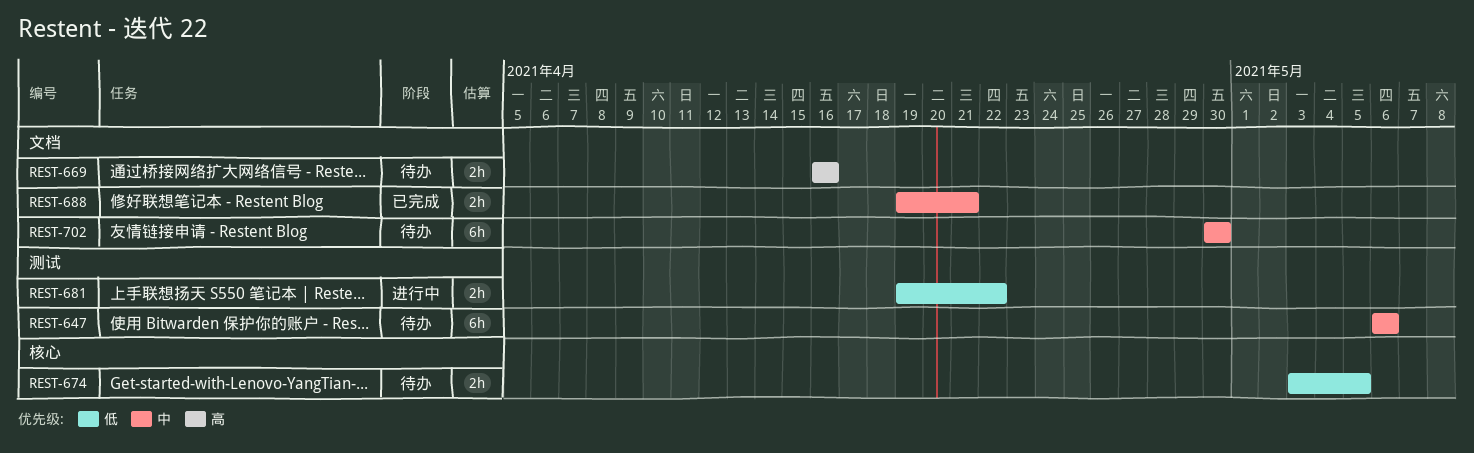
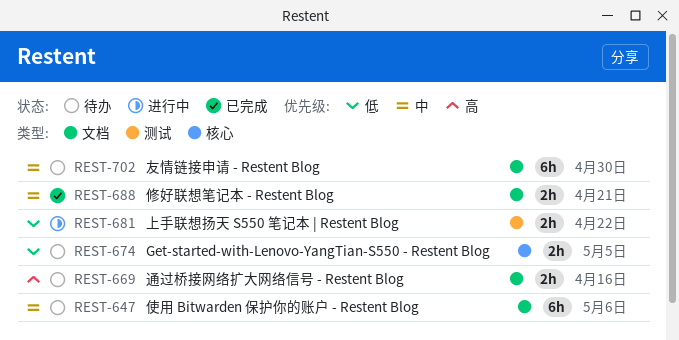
REST-647, label: 测试 -> 文档

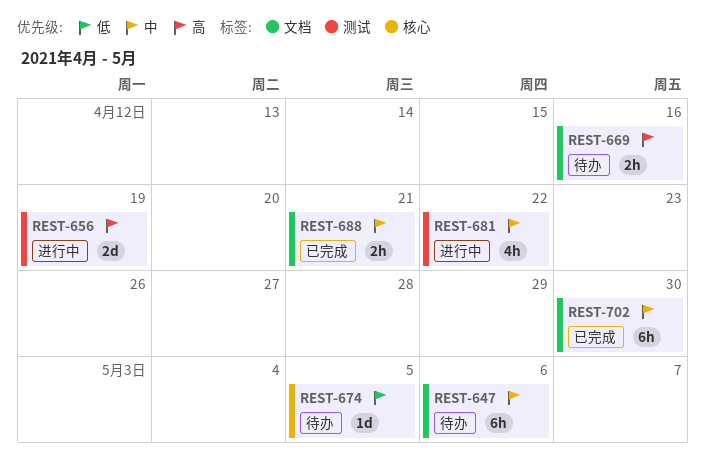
REST-656: none -> present
REST-674, estimate: 2h -> 1d
REST-681, priority: 低 -> 中
REST-681, estimate: 2h -> 4h
REST-702, status: 待办 -> 已完成

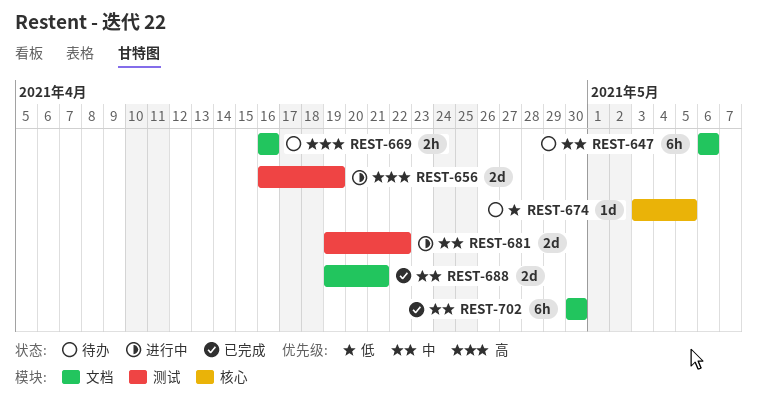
REST-681, estimate: 4h -> 2d
REST-688, estimate: 2h -> 2d

